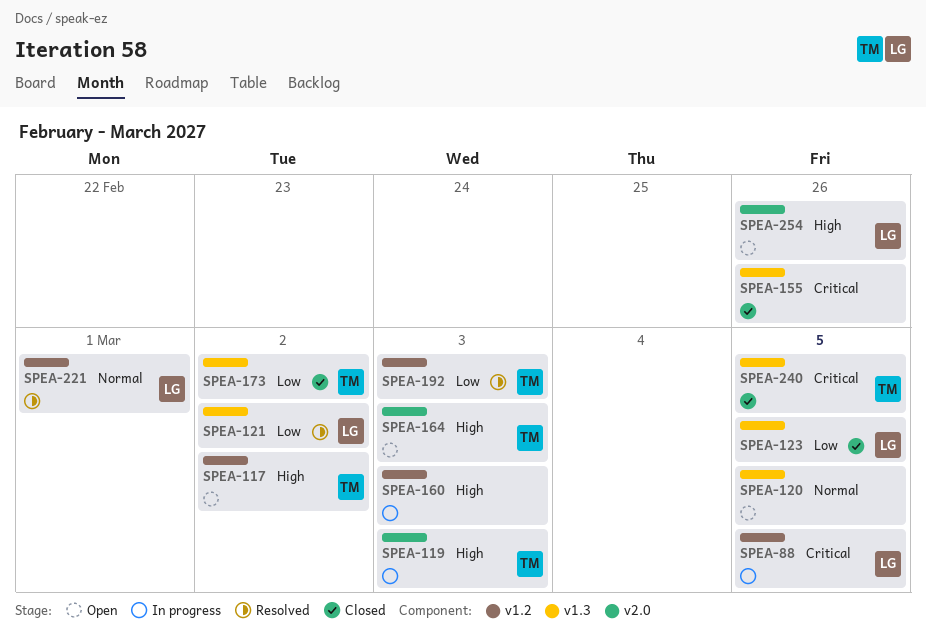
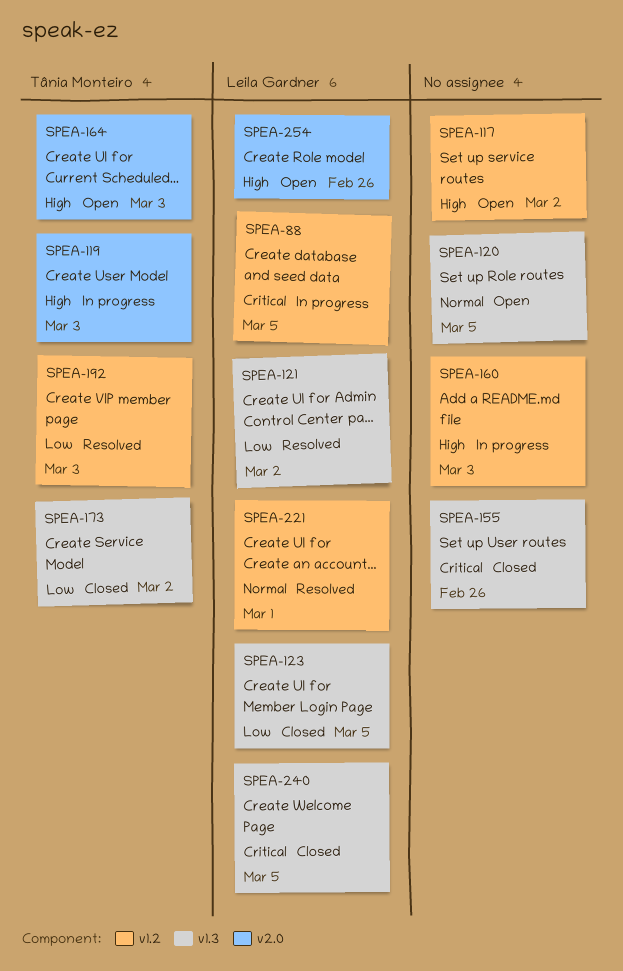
SPEA-117, owner: Tânia Monteiro -> none
SPEA-240, owner: Tânia Monteiro -> Leila Gardner

